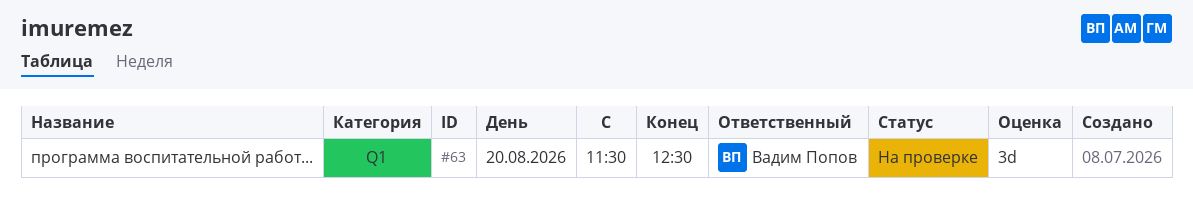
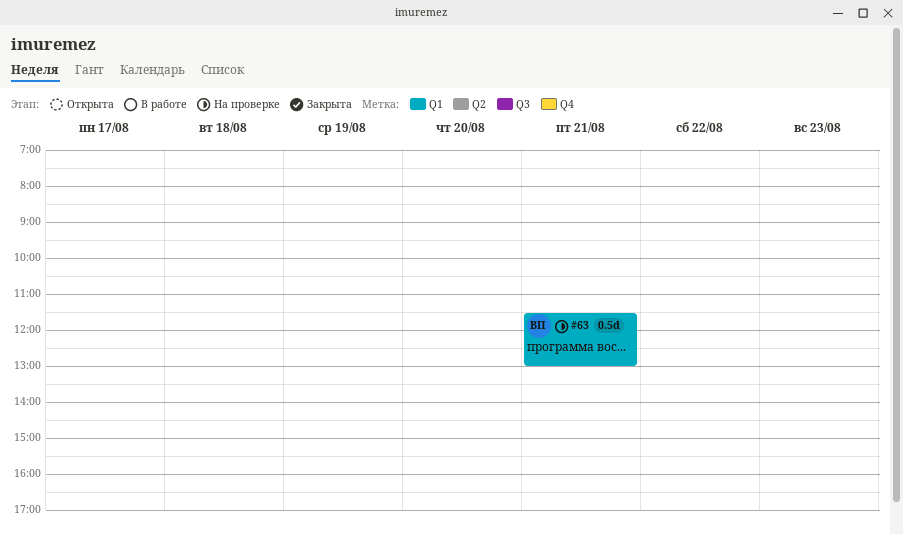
#63, estimate: 3d -> 0.5d
#63, day: Aug 20 -> Aug 21
#63, ends: 12:30 -> 13:00

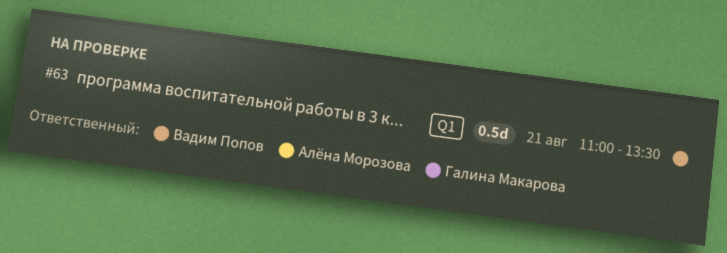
#63, begins: 11:30 -> 11:00
#63, ends: 13:00 -> 13:30

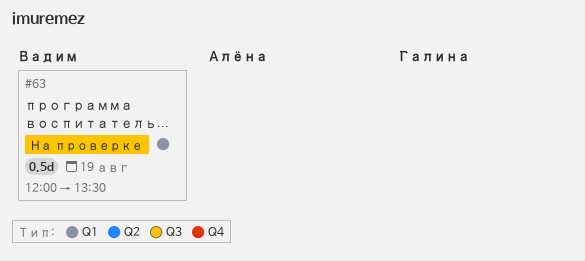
#63, day: Aug 21 -> Aug 19
#63, begins: 11:00 -> 12:00

